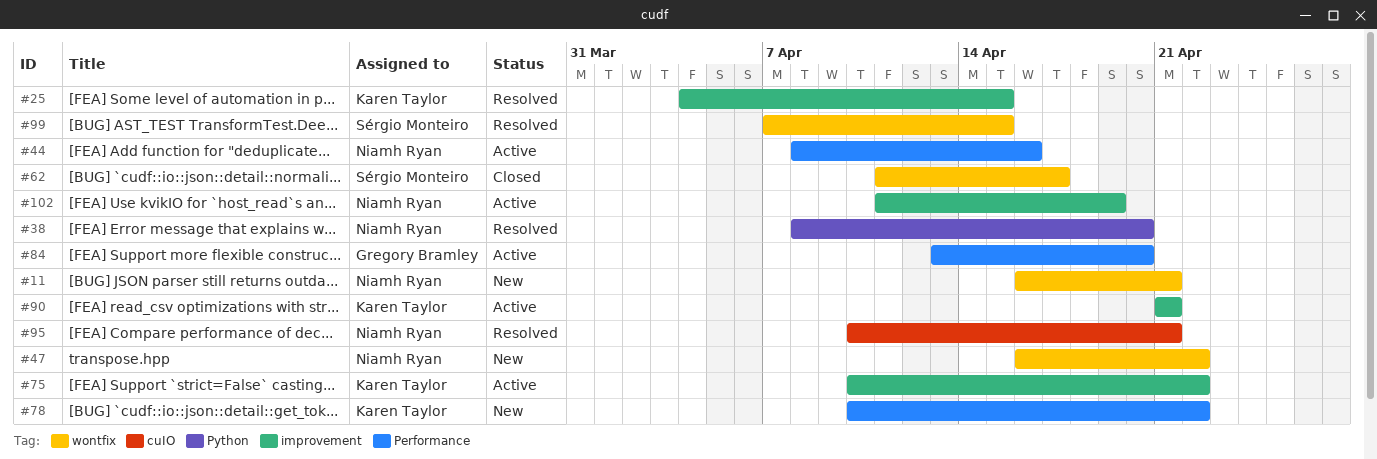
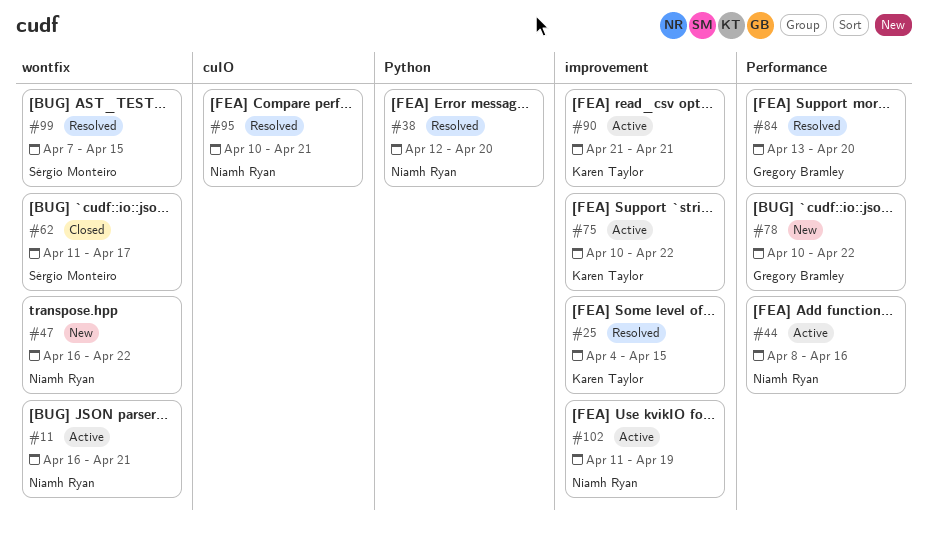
#11, status: New -> Active
#38, start: Apr 8 -> Apr 12
#78, owner: Karen Taylor -> Gregory Bramley
#84, status: Active -> Resolved

